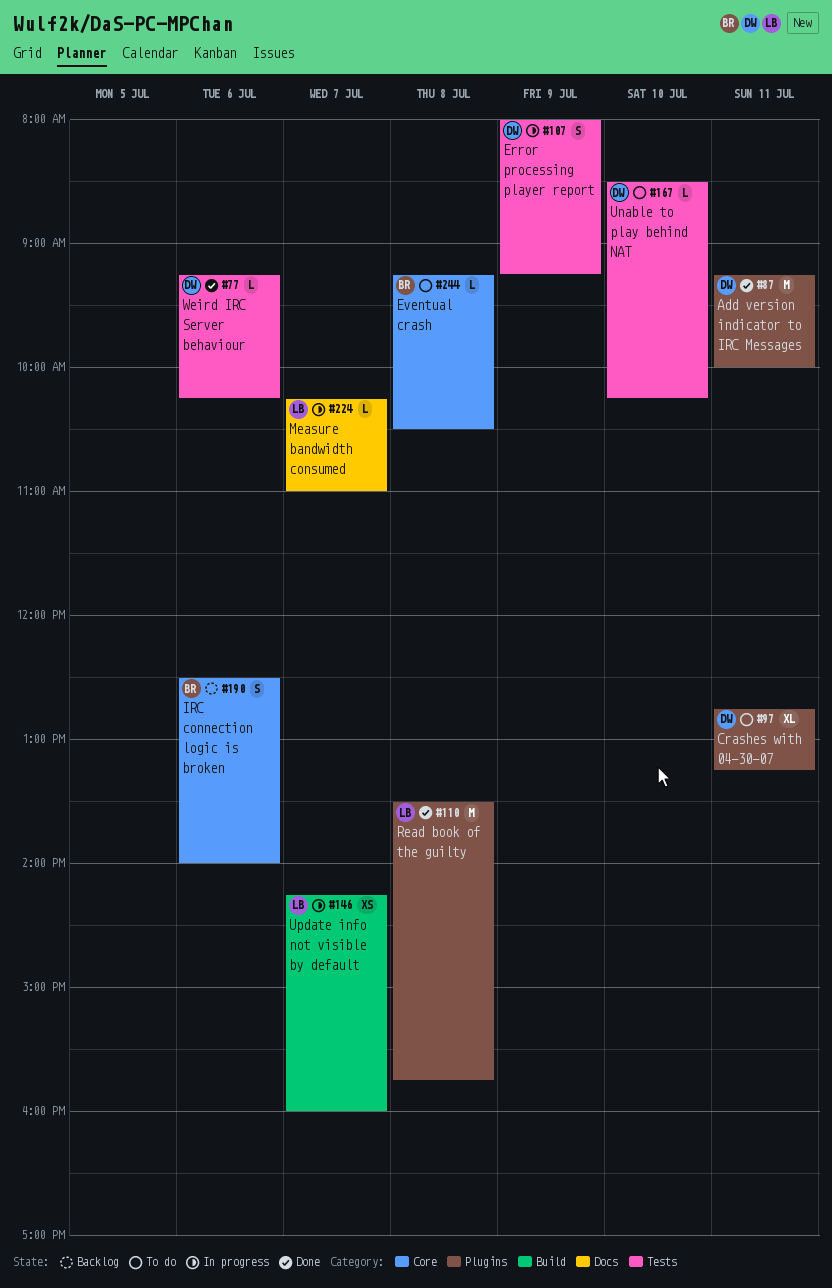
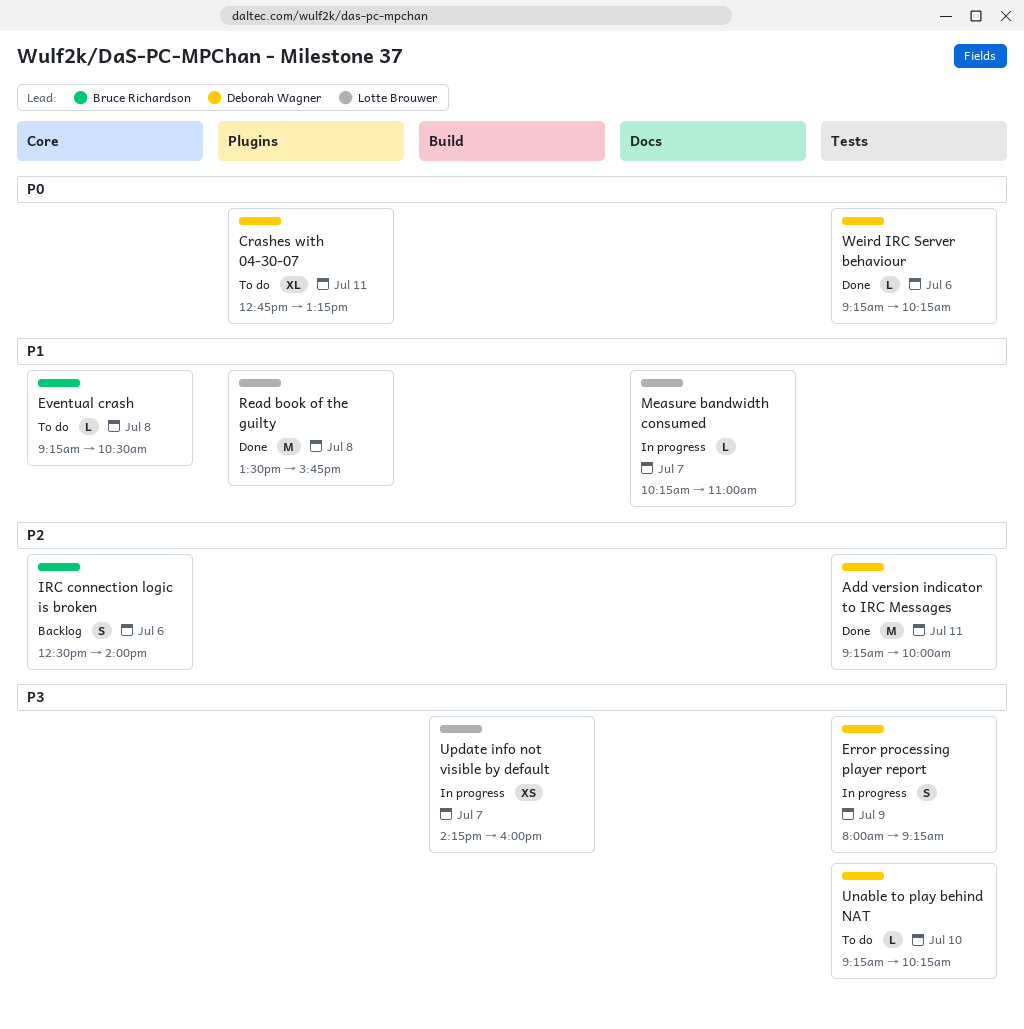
Add version indicator to IRC Messages, label: Plugins -> Tests
Unable to play behind NAT, begins: 08:30 -> 09:15

